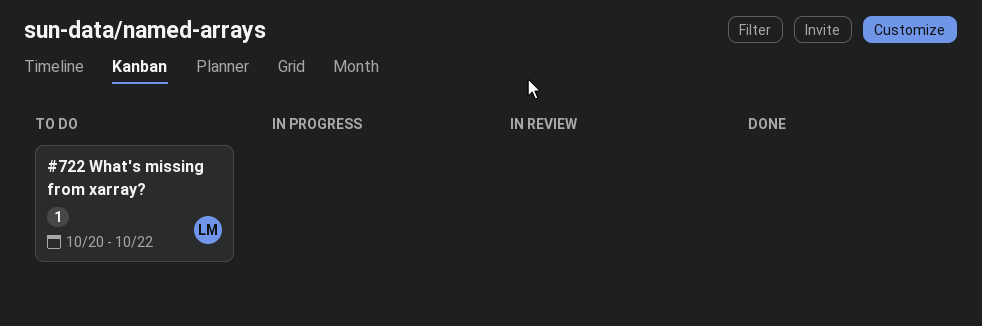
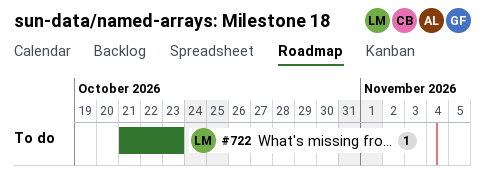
#722, start: Oct 20 -> Oct 21
#722, due: Oct 22 -> Oct 23

